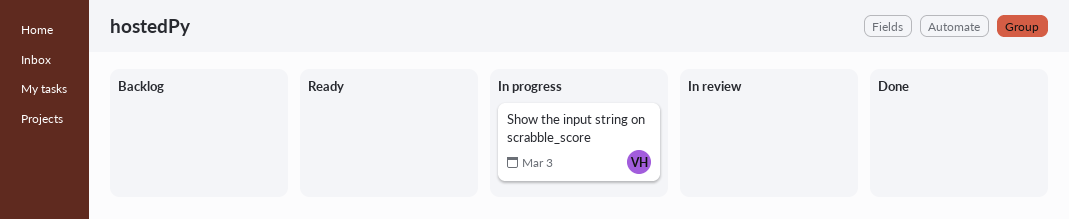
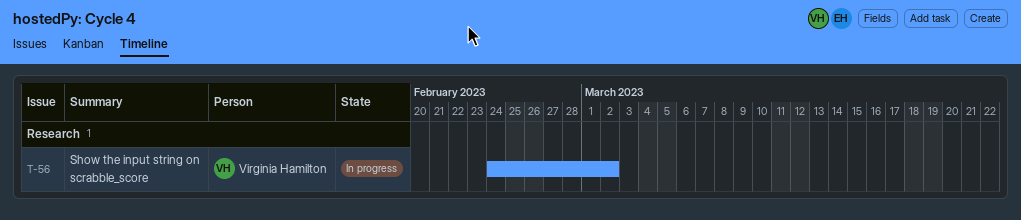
Show the input string on scrabble_score, due: Mar 3 -> Mar 2

